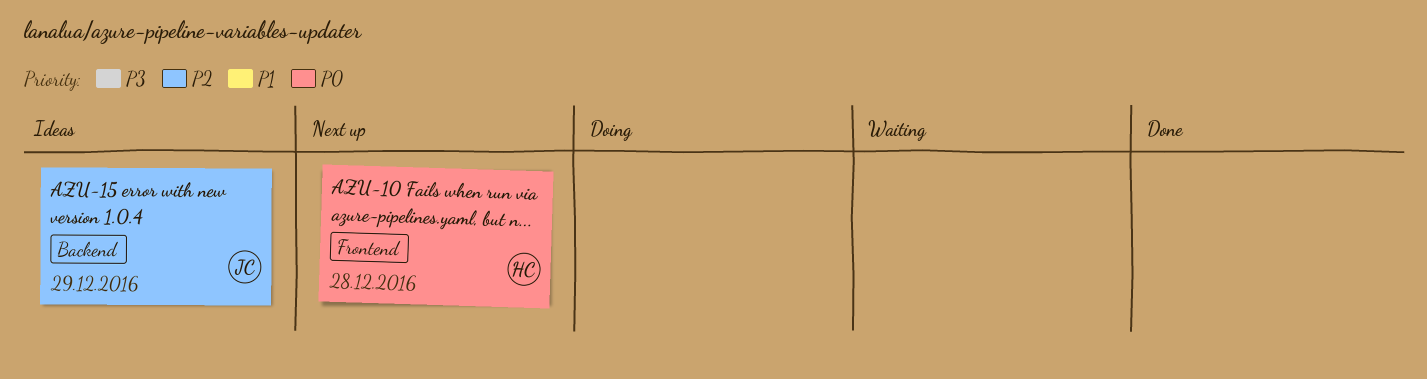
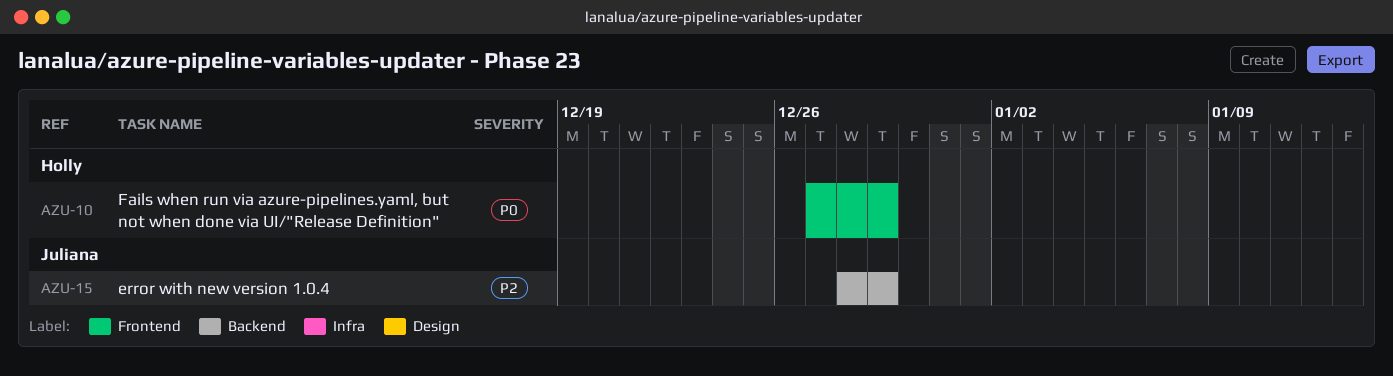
AZU-10, due: Dec 28 -> Dec 29

